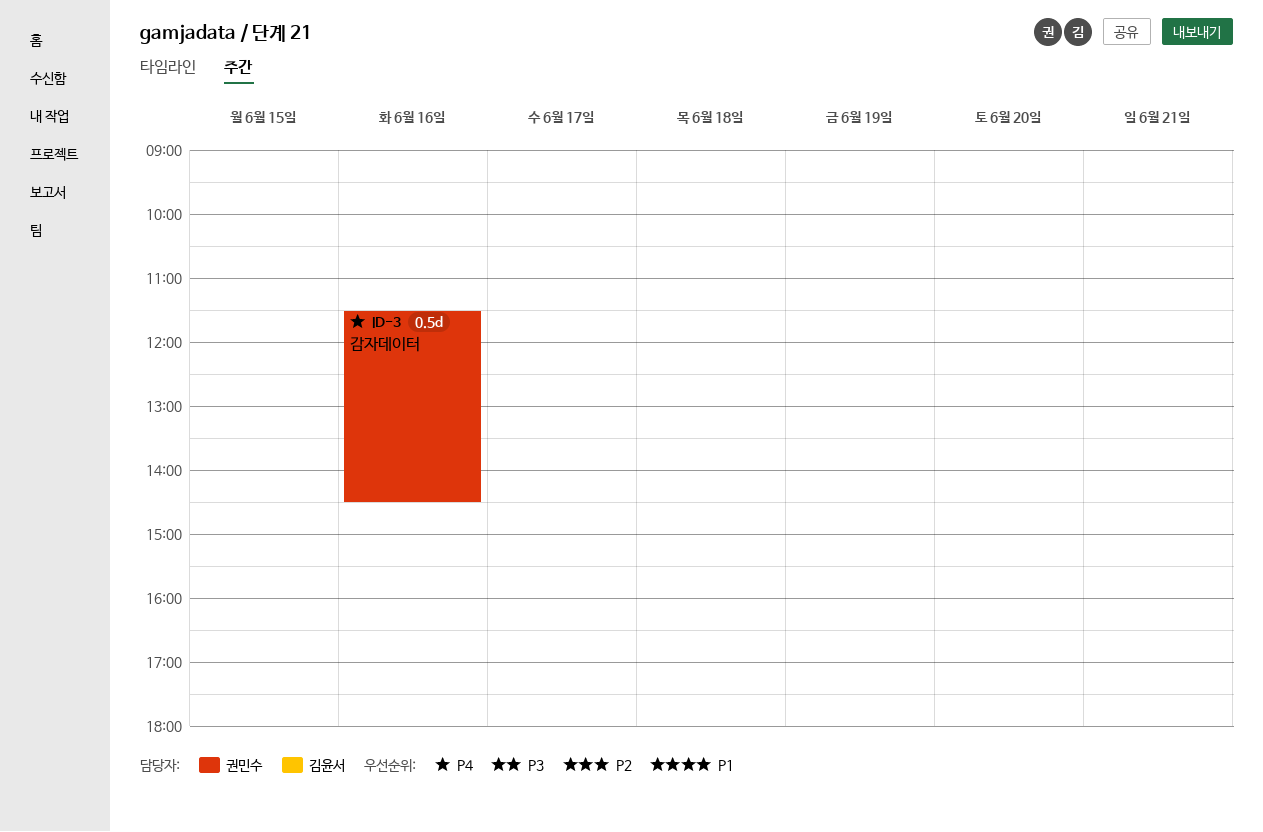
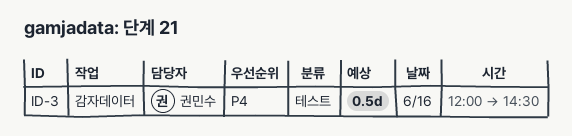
ID-3, begins: 11:30 -> 12:00

